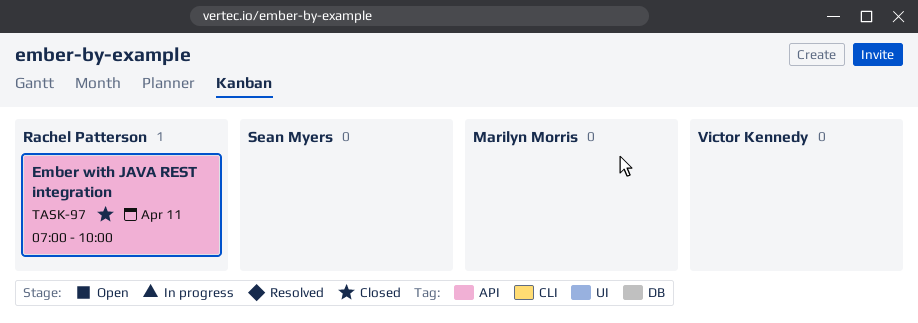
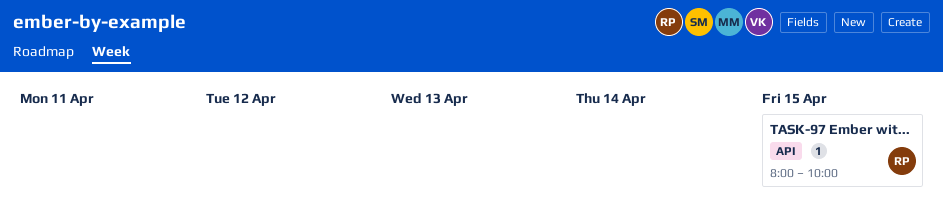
TASK-97, day: Apr 11 -> Apr 15
TASK-97, begins: 07:00 -> 08:00

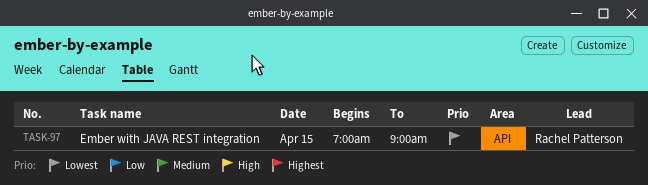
TASK-97, begins: 08:00 -> 07:00
TASK-97, ends: 10:00 -> 09:00

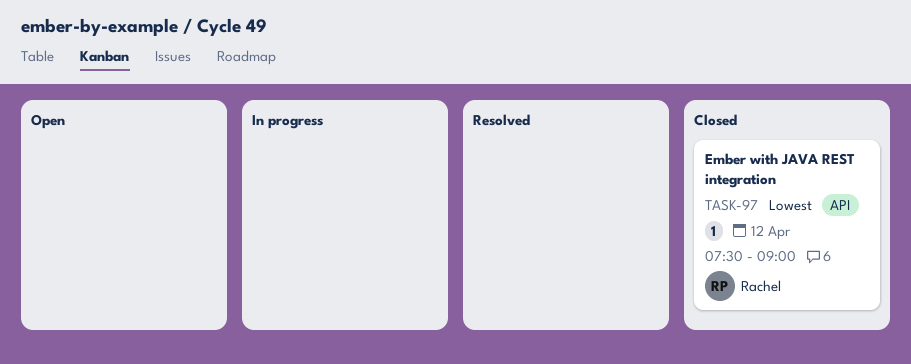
TASK-97, day: Apr 15 -> Apr 12
TASK-97, begins: 07:00 -> 07:30

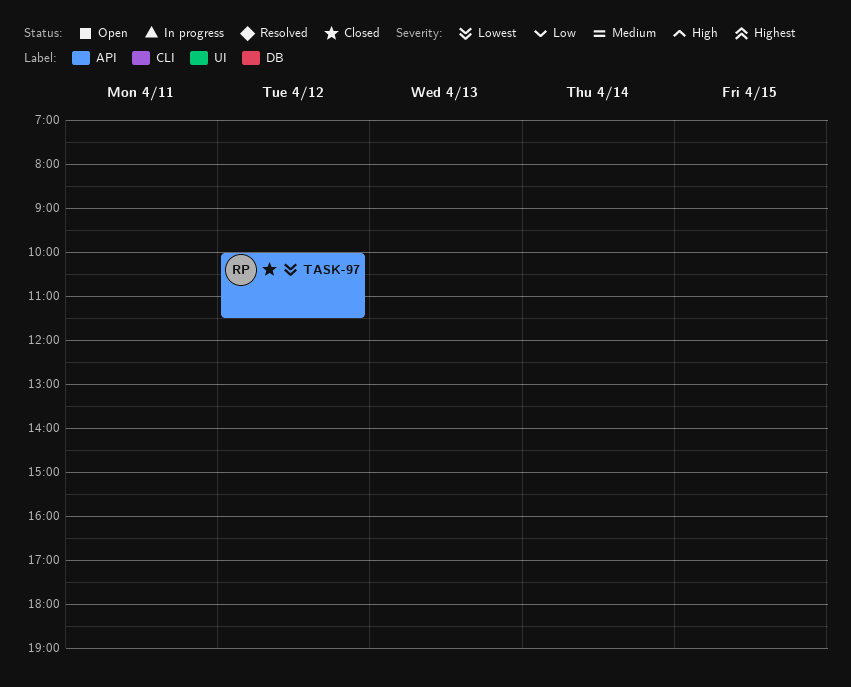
TASK-97, begins: 07:30 -> 10:00
TASK-97, ends: 09:00 -> 11:30

